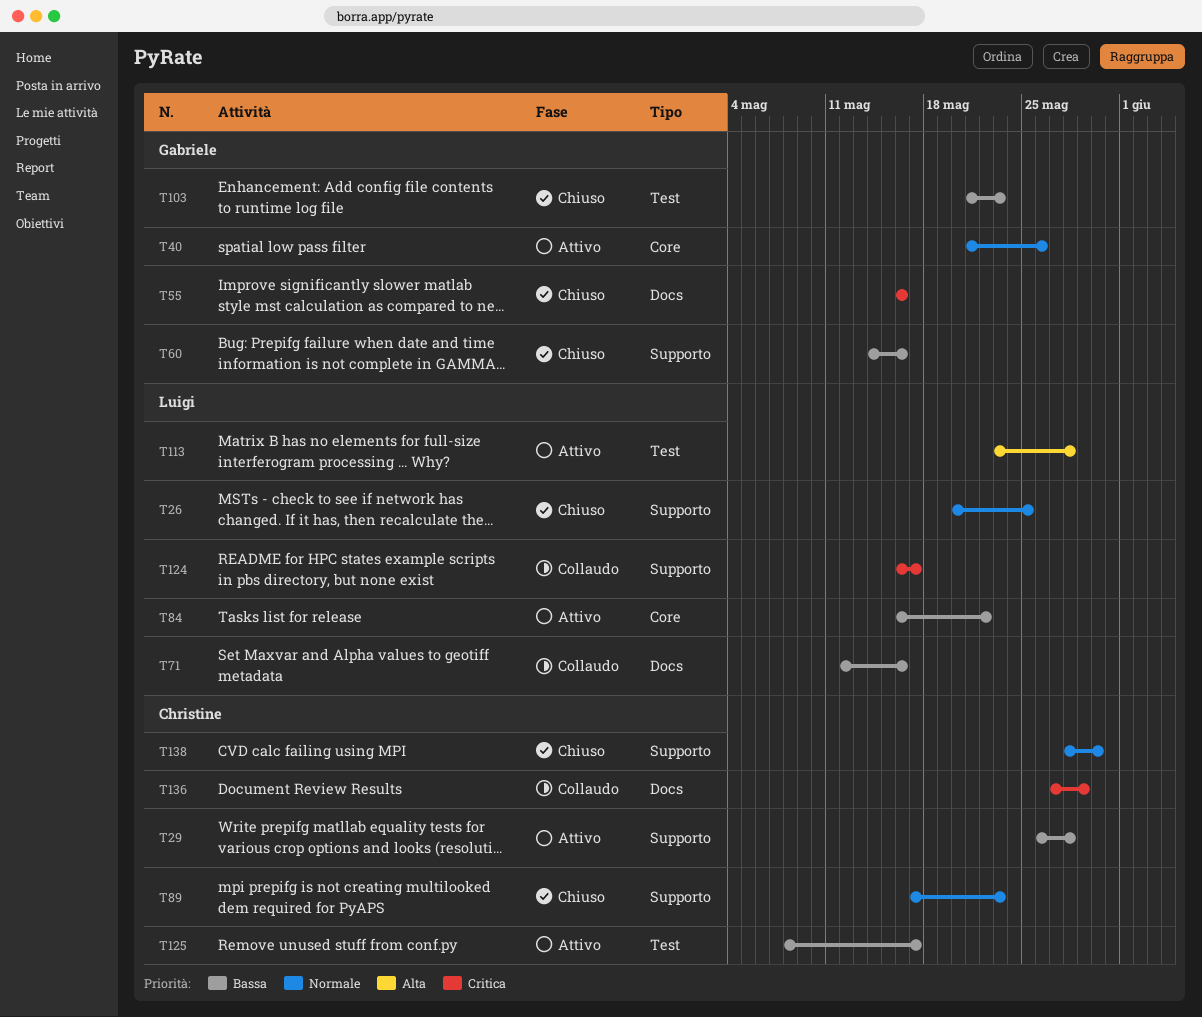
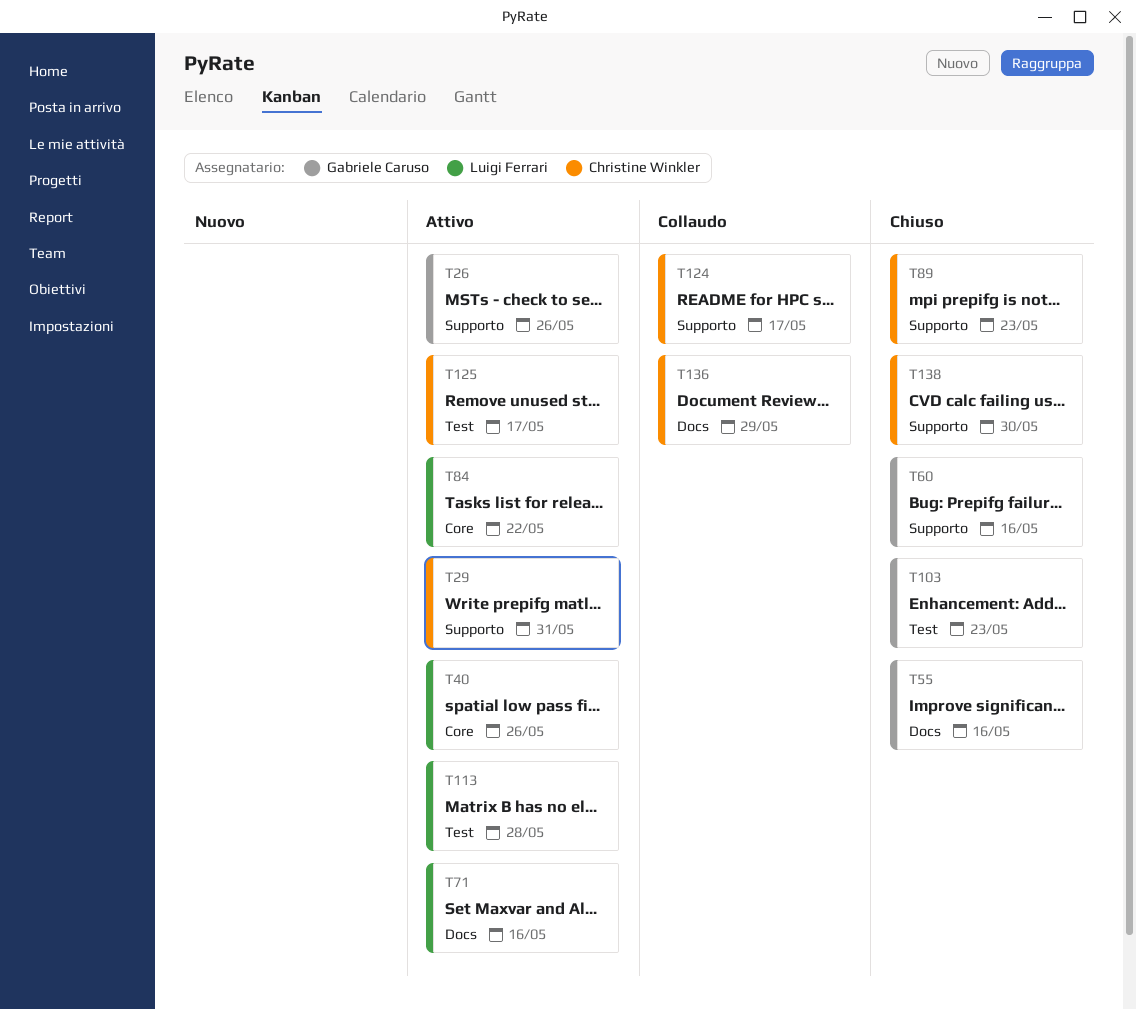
T26, status: Chiuso -> Attivo
T26, owner: Luigi Ferrari -> Gabriele Caruso
T26, due: May 25 -> May 26
T29, due: May 28 -> May 31
T40, owner: Gabriele Caruso -> Luigi Ferrari
T71, status: Collaudo -> Attivo
T124, owner: Luigi Ferrari -> Christine Winkler

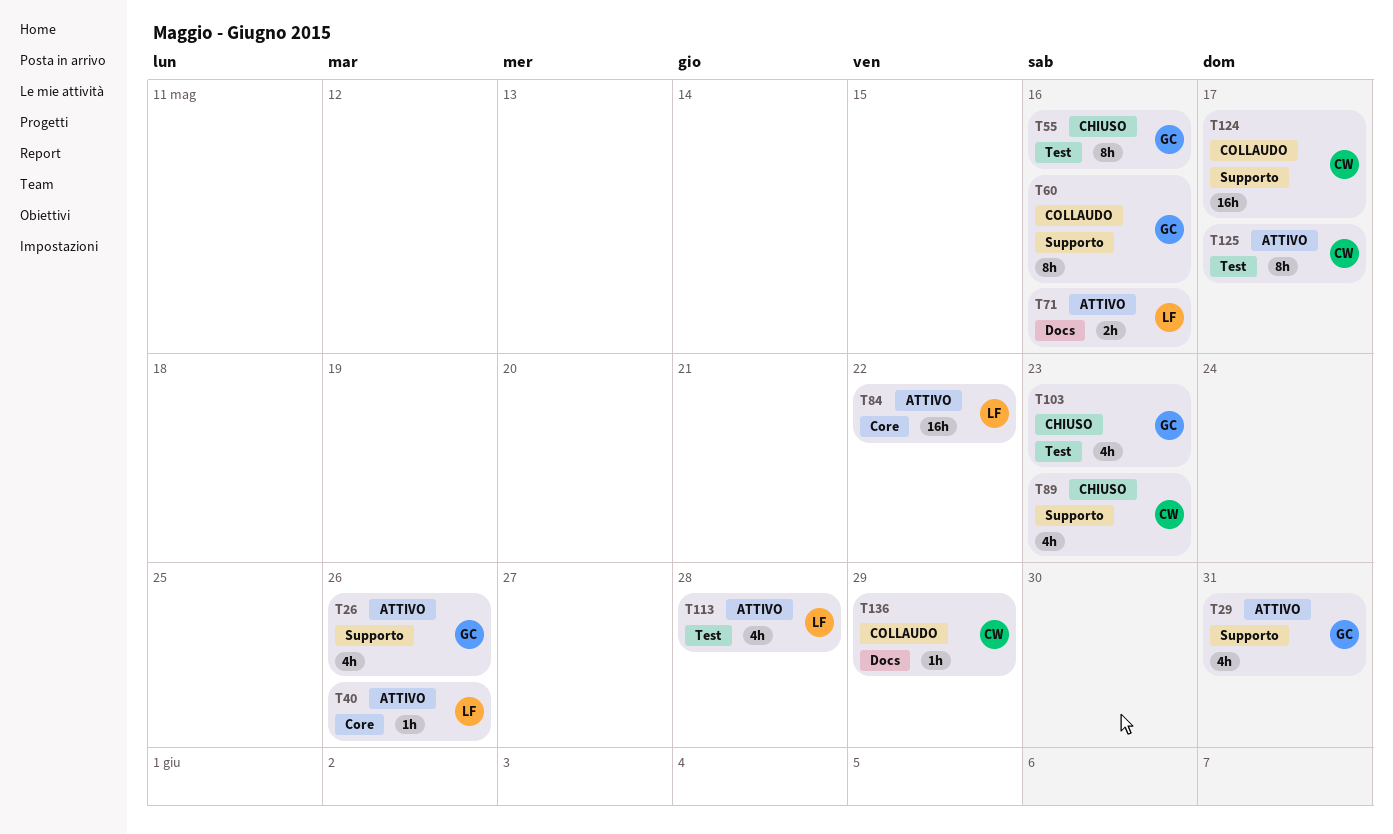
T29, owner: Christine Winkler -> Gabriele Caruso
T55, label: Docs -> Test
T60, status: Chiuso -> Collaudo
T138: present -> none

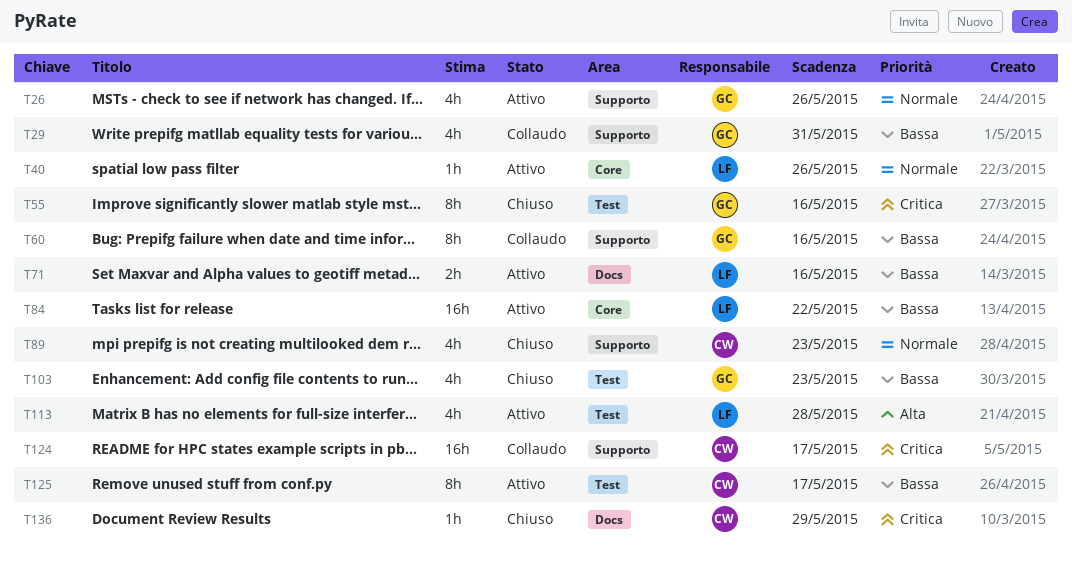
T29, status: Attivo -> Collaudo
T136, status: Collaudo -> Chiuso

